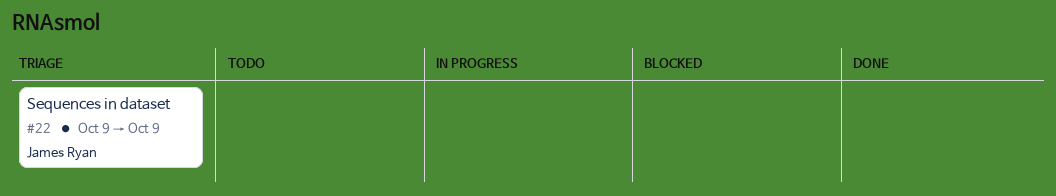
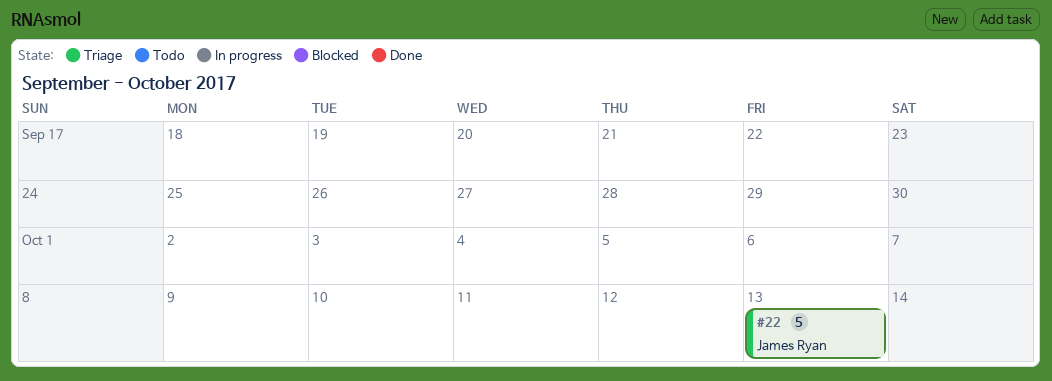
#22, estimate: 1 -> 5
#22, due: Oct 9 -> Oct 13

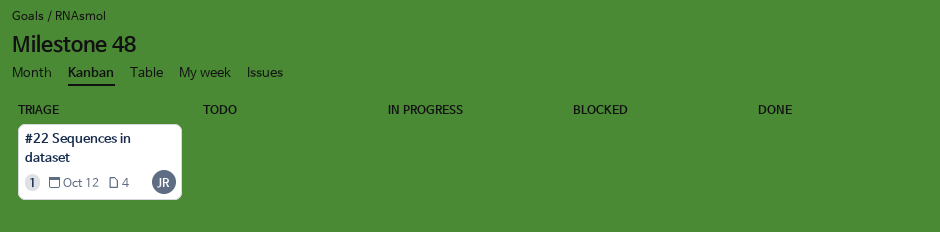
#22, estimate: 5 -> 1
#22, due: Oct 13 -> Oct 12

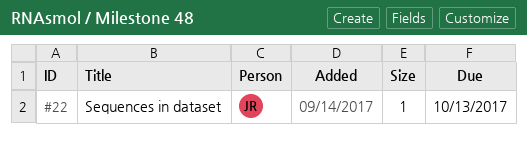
#22, due: Oct 12 -> Oct 13

